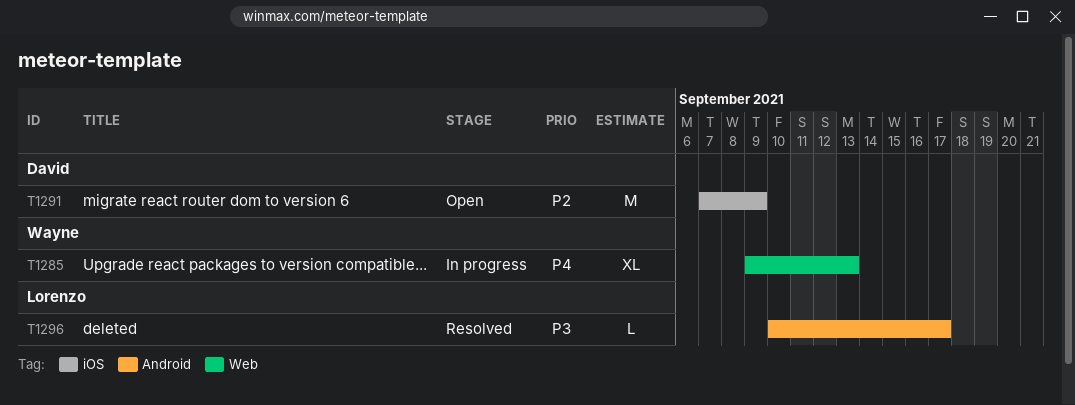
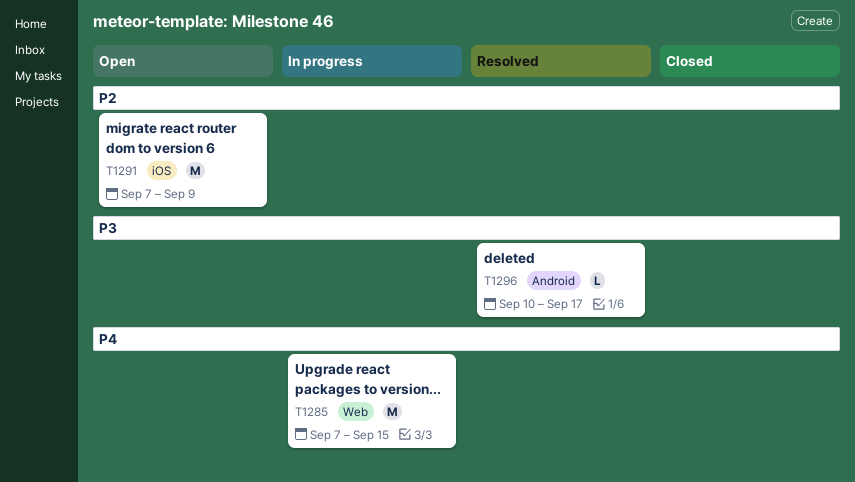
T1285, estimate: XL -> M
T1285, start: Sep 9 -> Sep 7
T1285, due: Sep 13 -> Sep 15

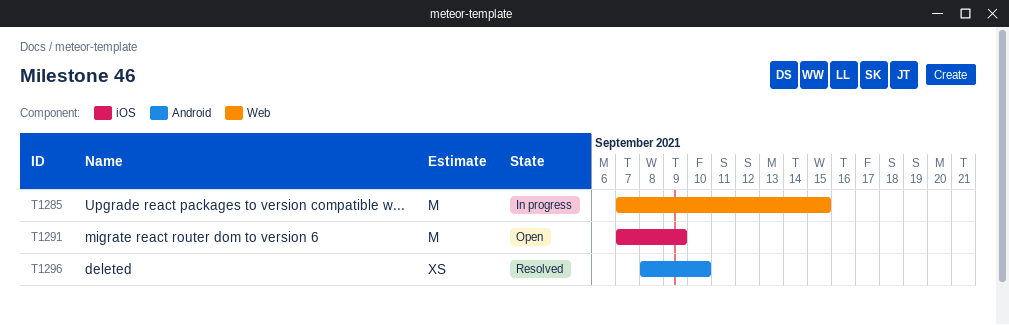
T1296, estimate: L -> XS
T1296, start: Sep 10 -> Sep 8
T1296, due: Sep 17 -> Sep 10

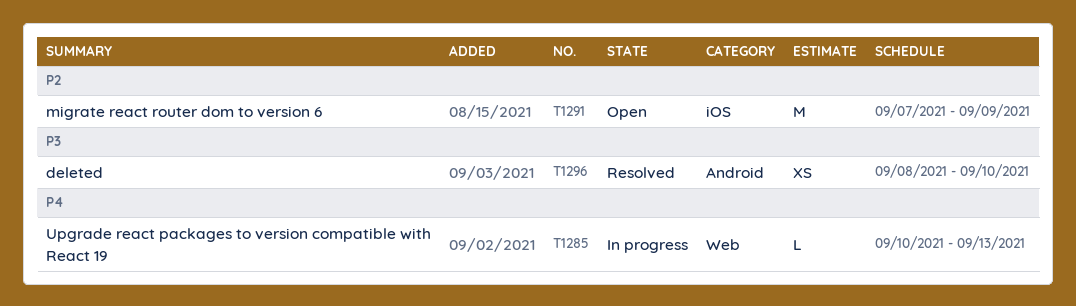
T1285, estimate: M -> L
T1285, start: Sep 7 -> Sep 10
T1285, due: Sep 15 -> Sep 13

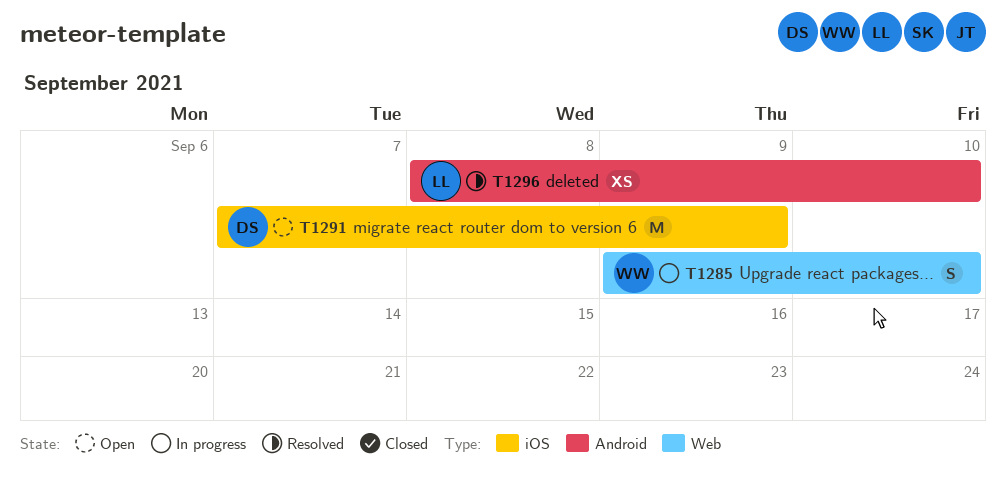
T1285, estimate: L -> S
T1285, start: Sep 10 -> Sep 9
T1285, due: Sep 13 -> Sep 10

